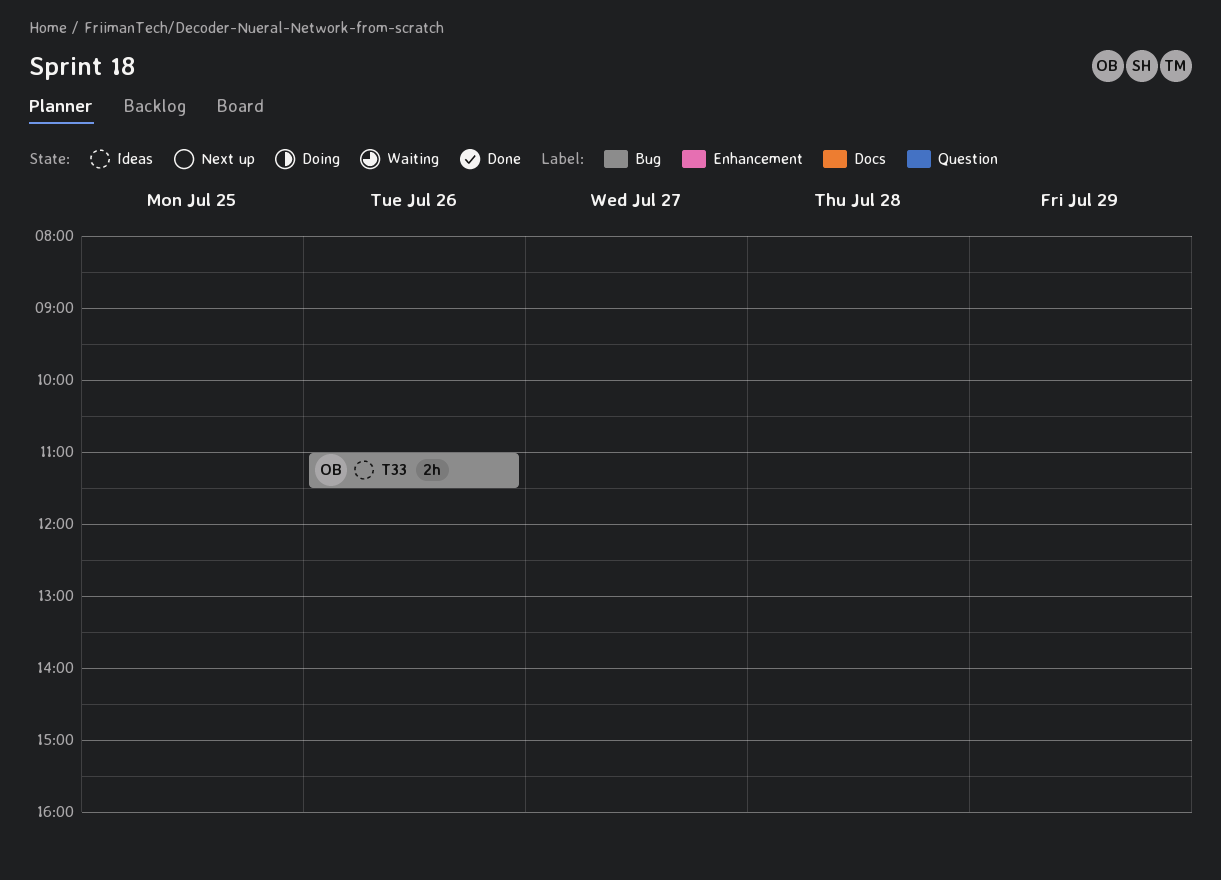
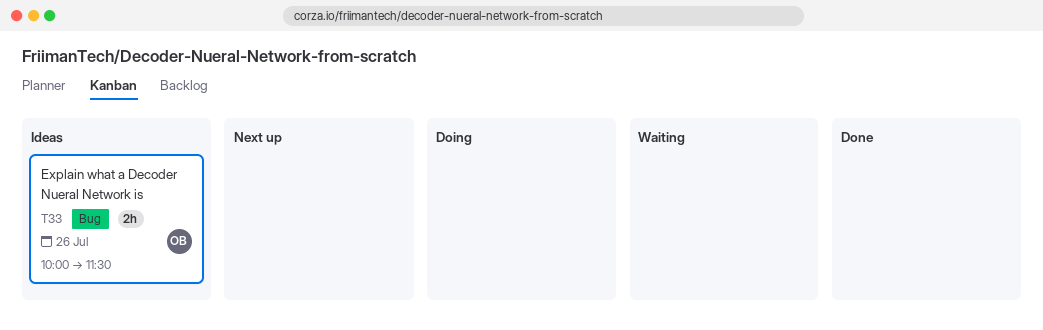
T33, begins: 11:00 -> 10:00

